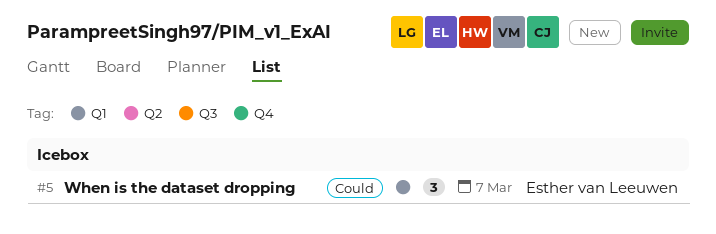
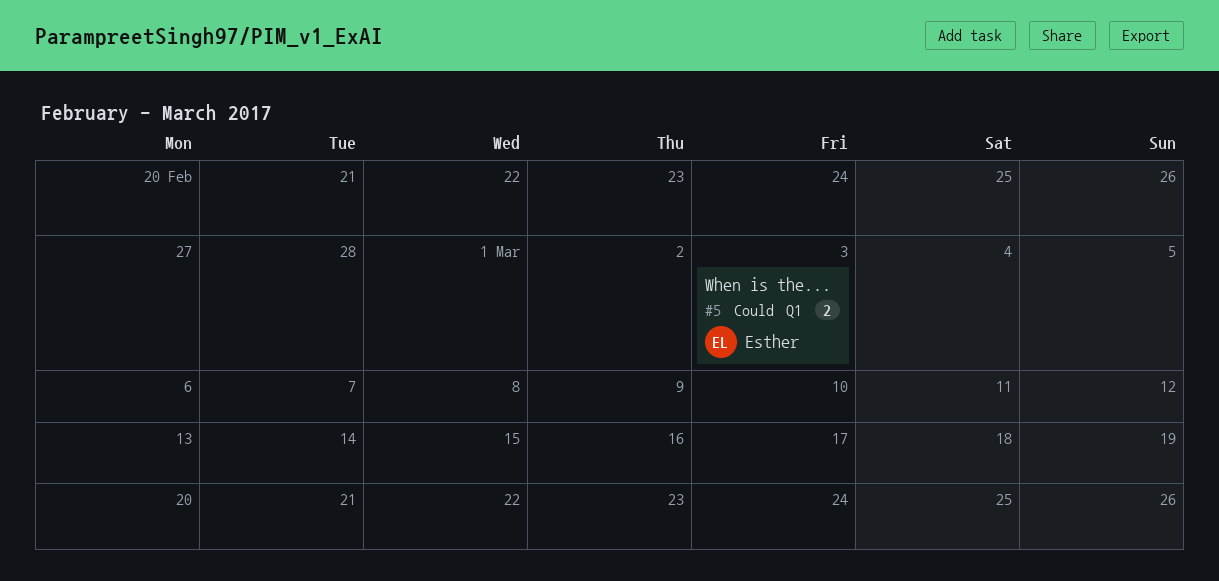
#5, estimate: 3 -> 2
#5, due: Mar 7 -> Mar 3

